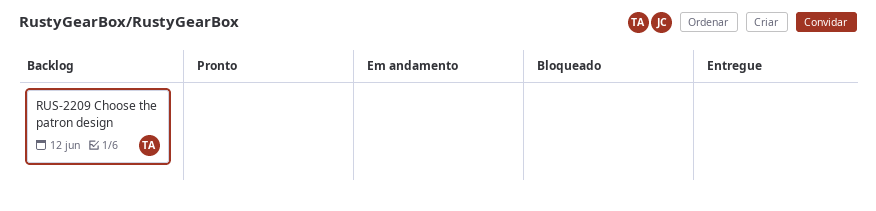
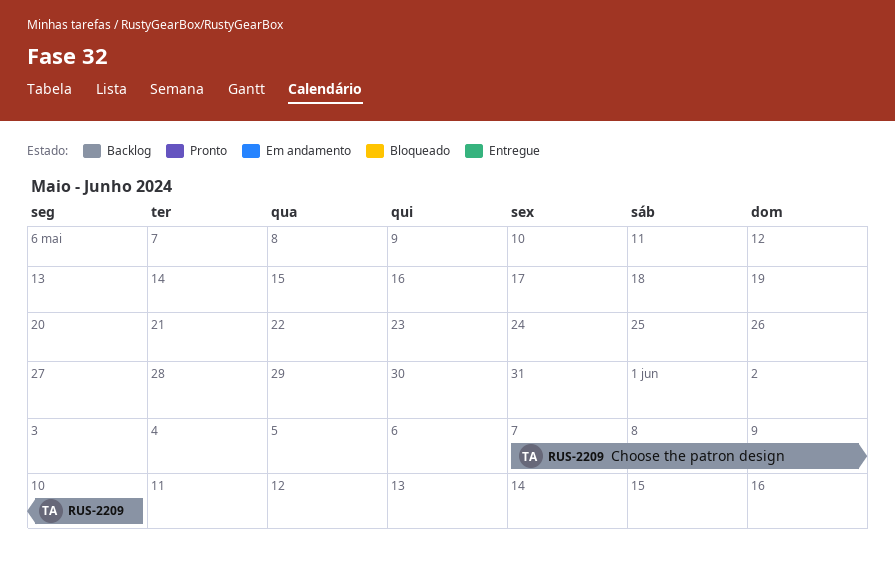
RUS-2209, due: Jun 12 -> Jun 10

